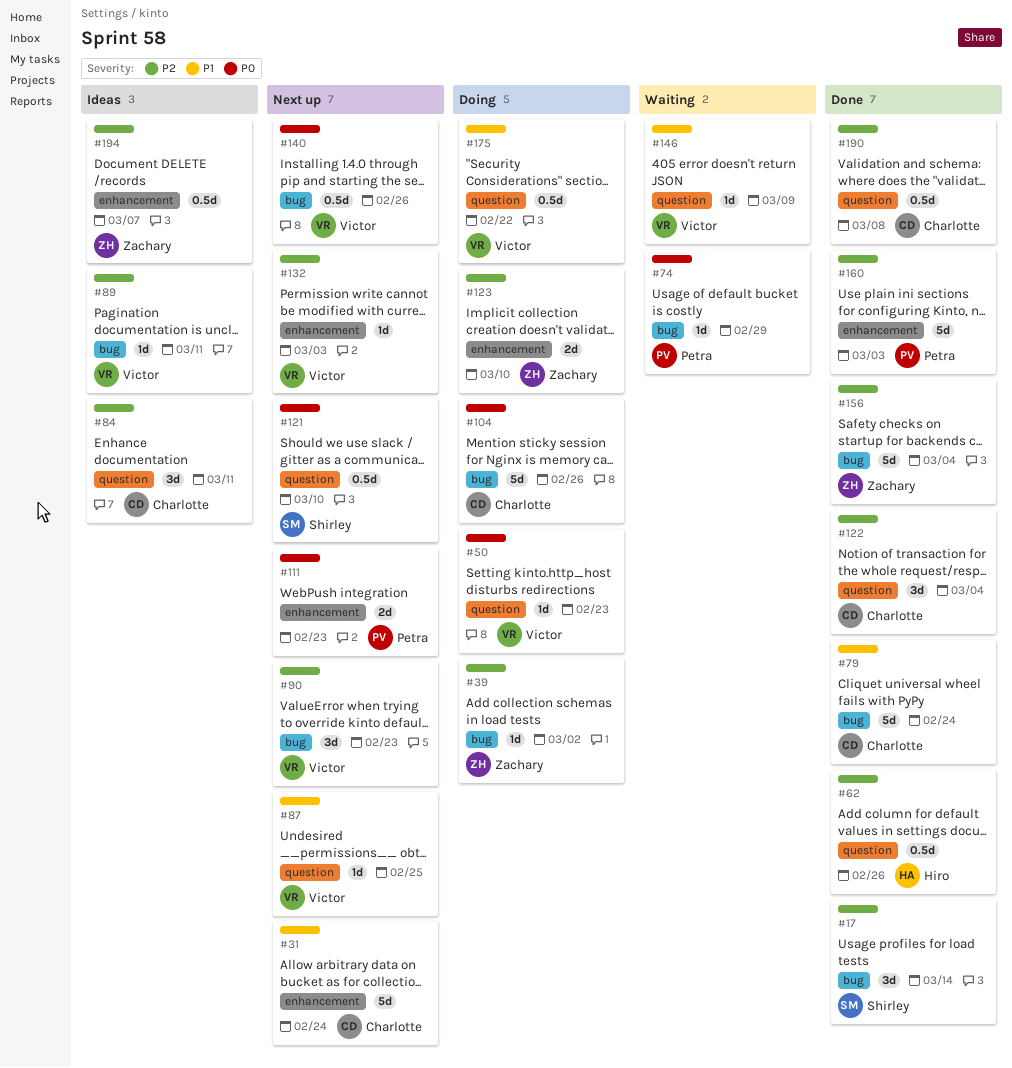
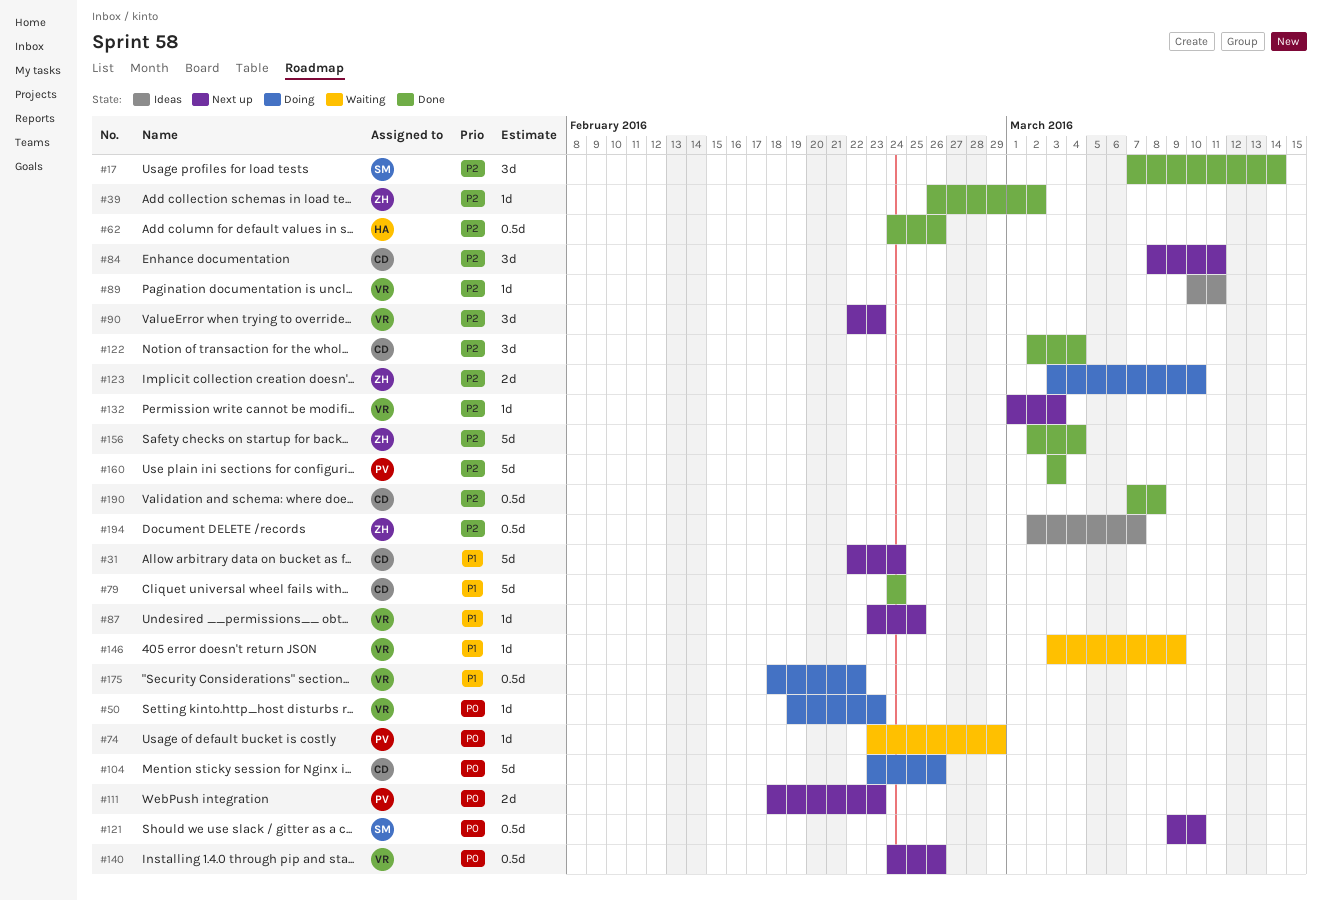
#39, status: Doing -> Done
#84, status: Ideas -> Next up

